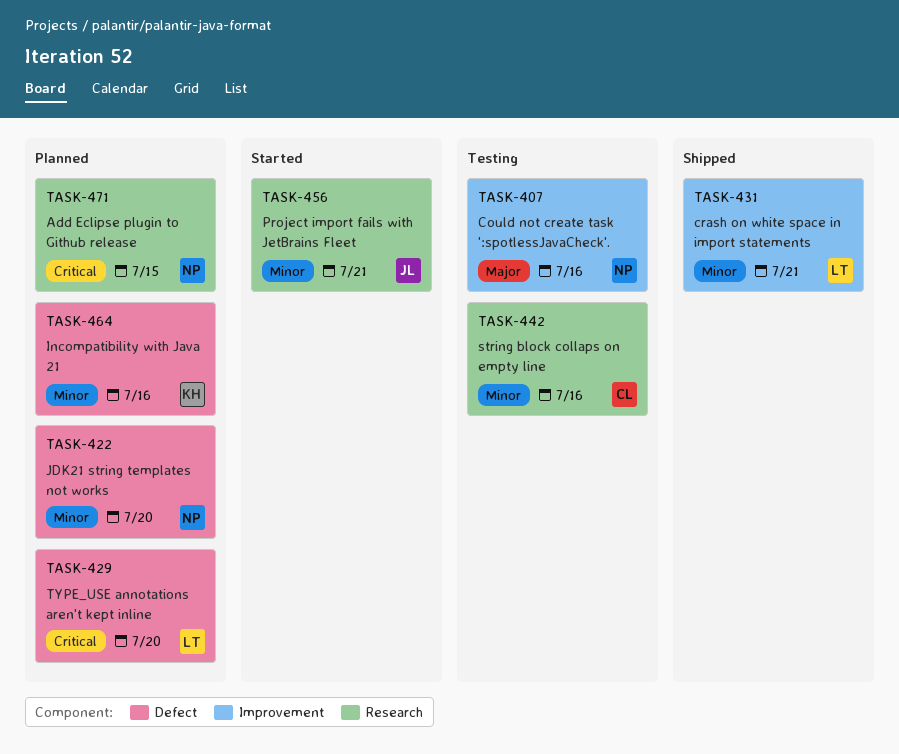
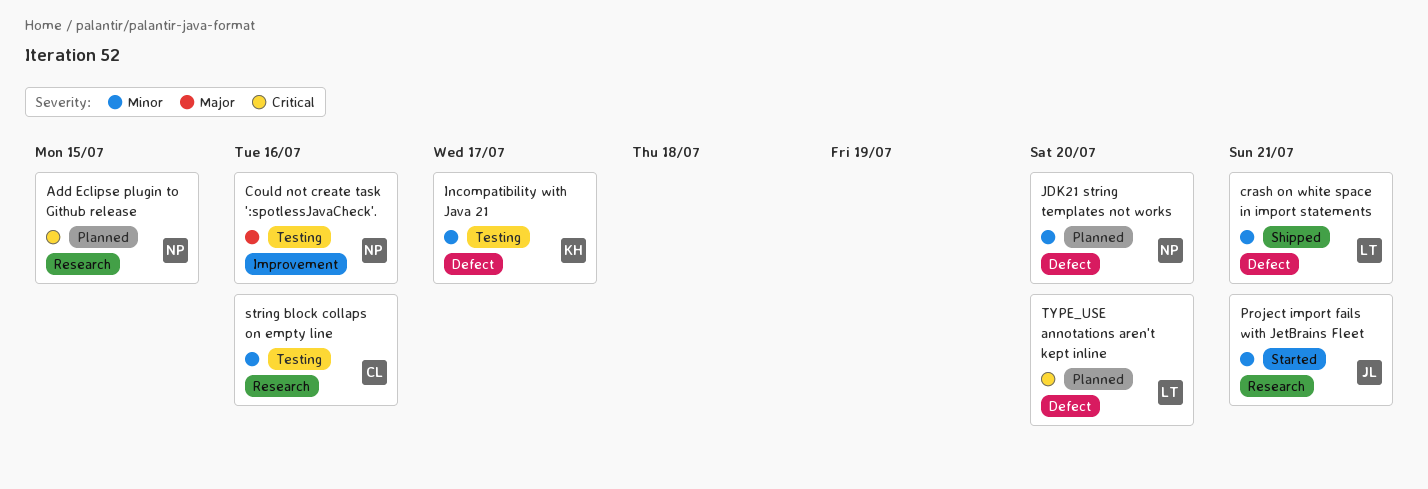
crash on white space in import statements, label: Improvement -> Defect
Incompatibility with Java 21, status: Planned -> Testing
Incompatibility with Java 21, due: Jul 16 -> Jul 17

